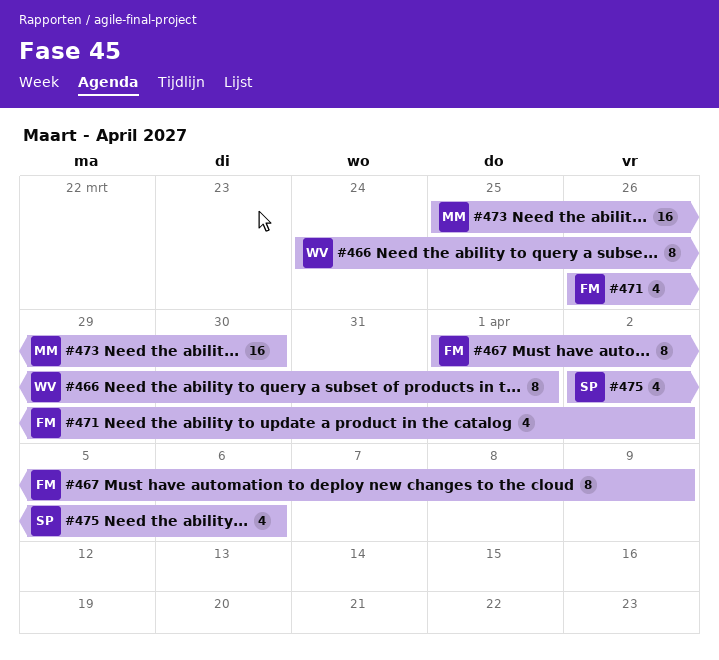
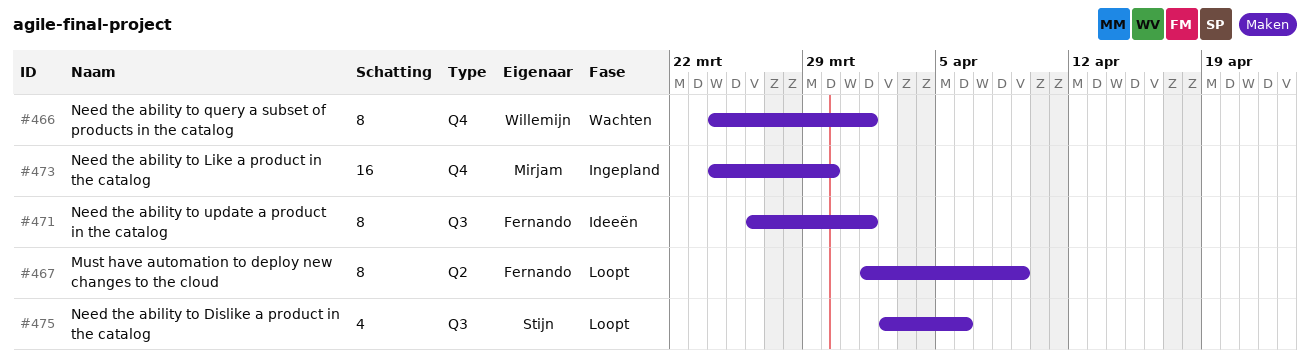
#471, estimate: 4 -> 8
#471, due: Apr 2 -> Apr 1
#473, start: Mar 25 -> Mar 24

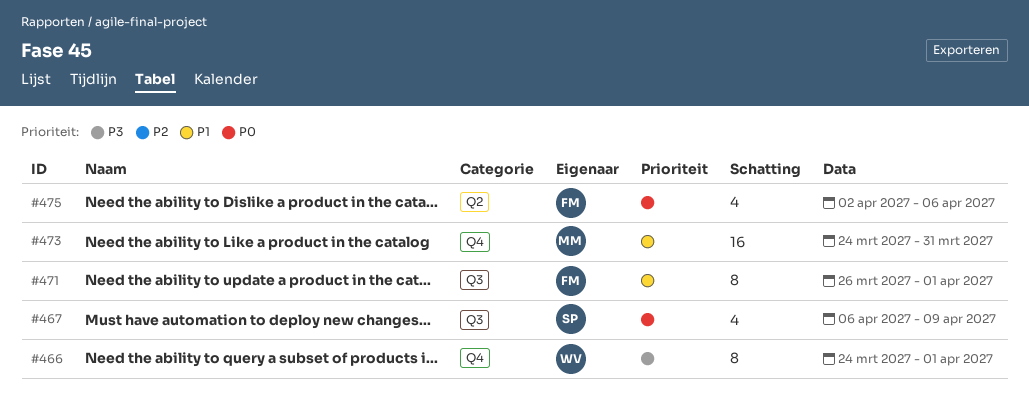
#467, owner: Fernando -> Stijn
#467, label: Q2 -> Q3
#467, estimate: 8 -> 4
#467, start: Apr 1 -> Apr 6
#473, due: Mar 30 -> Mar 31
#475, owner: Stijn -> Fernando
#475, label: Q3 -> Q2

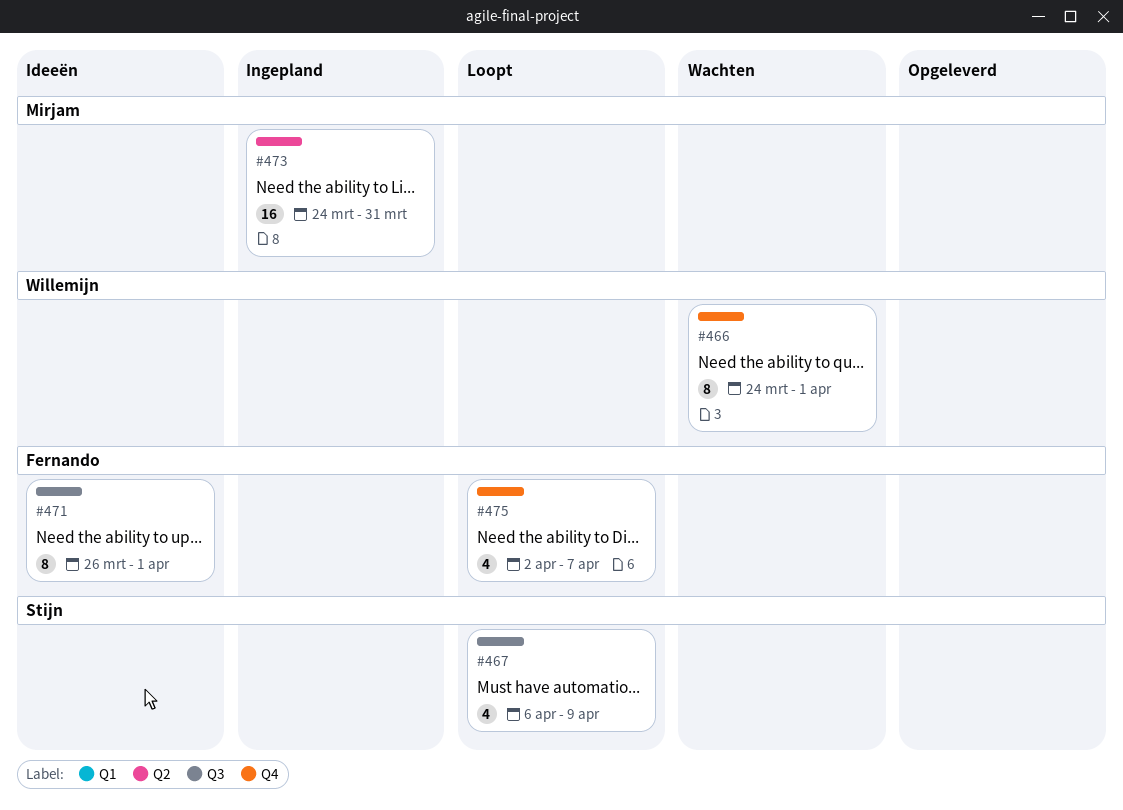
#473, label: Q4 -> Q2
#475, label: Q2 -> Q4
#475, due: Apr 6 -> Apr 7

